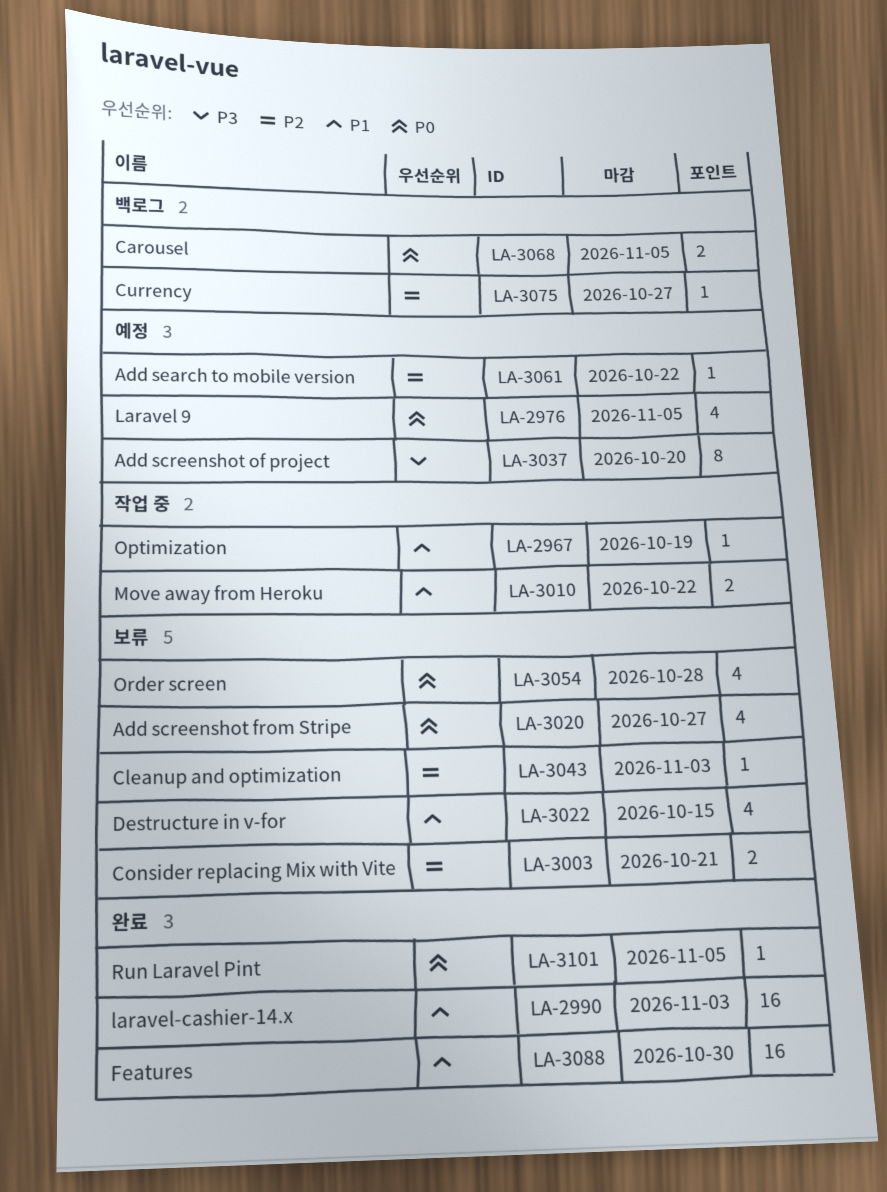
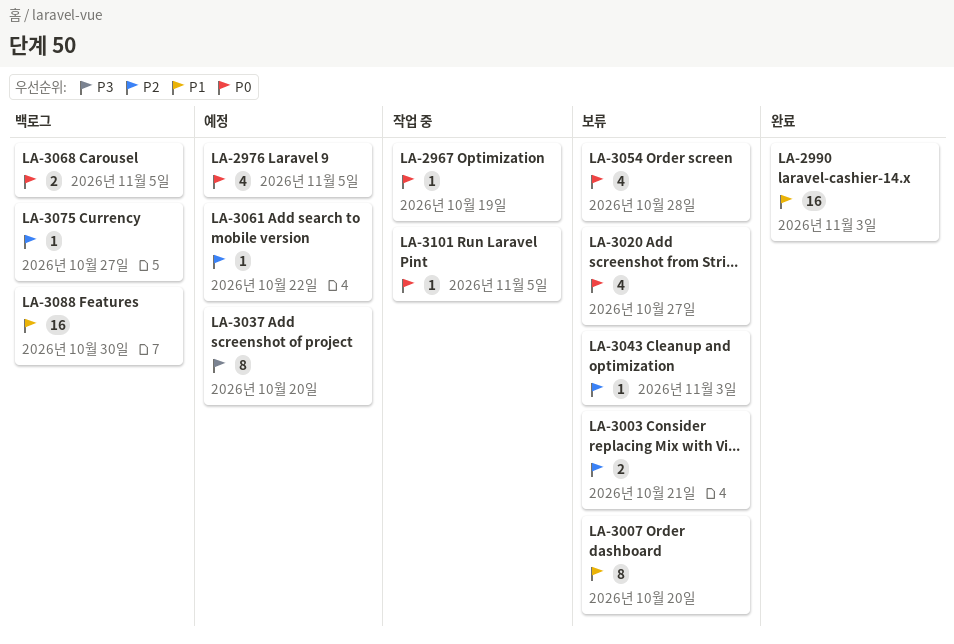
LA-2967, priority: P1 -> P0
LA-3007: none -> present
LA-3010: present -> none
LA-3022: present -> none
LA-3088, status: 완료 -> 백로그
LA-3101, status: 완료 -> 작업 중

